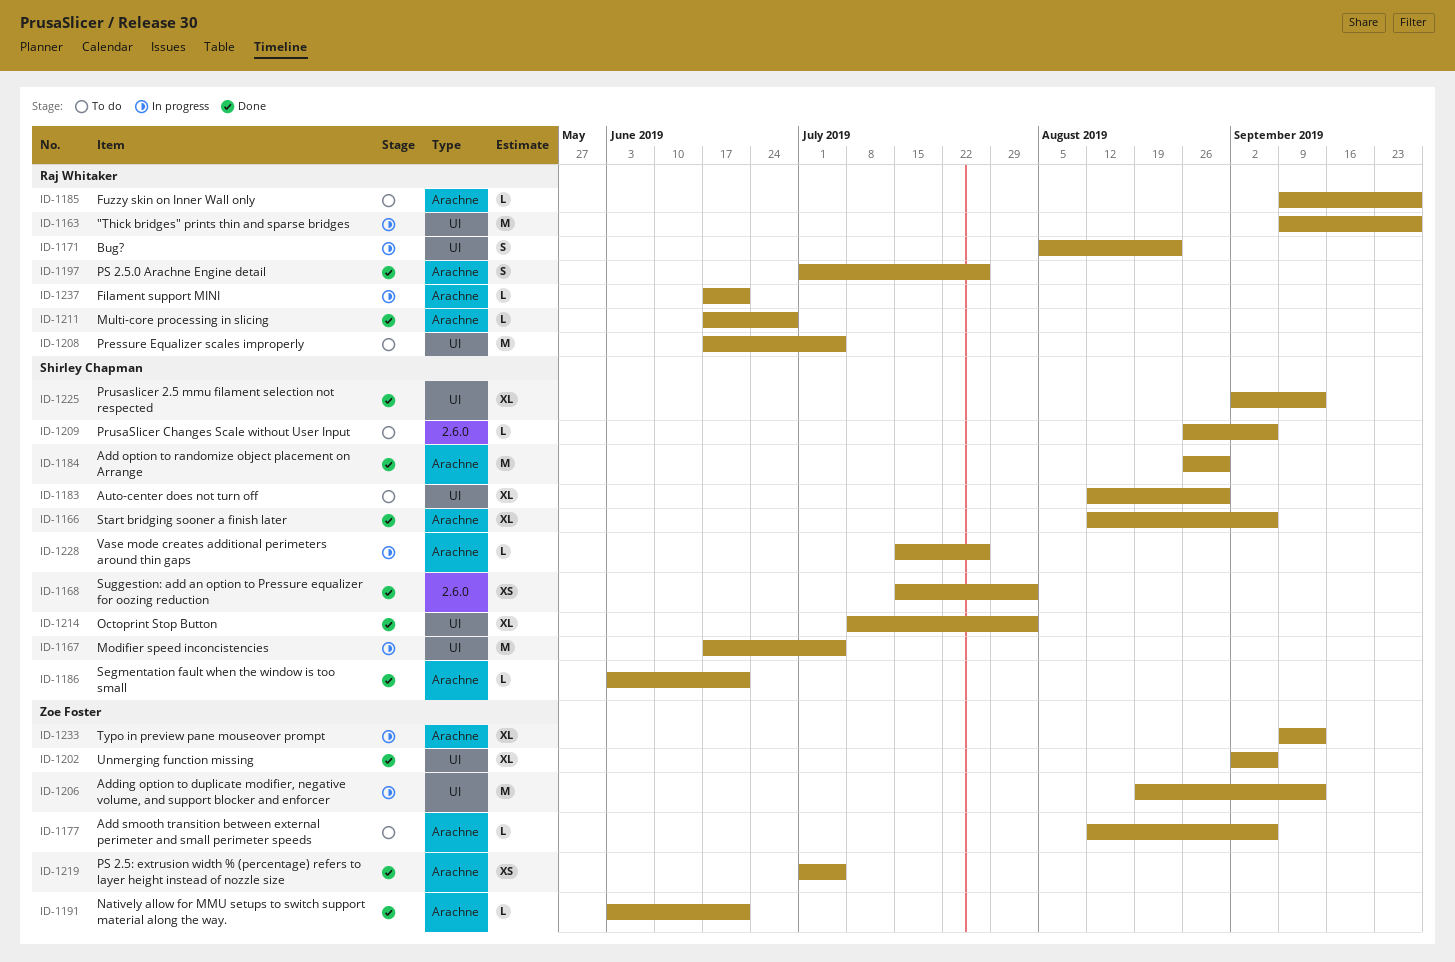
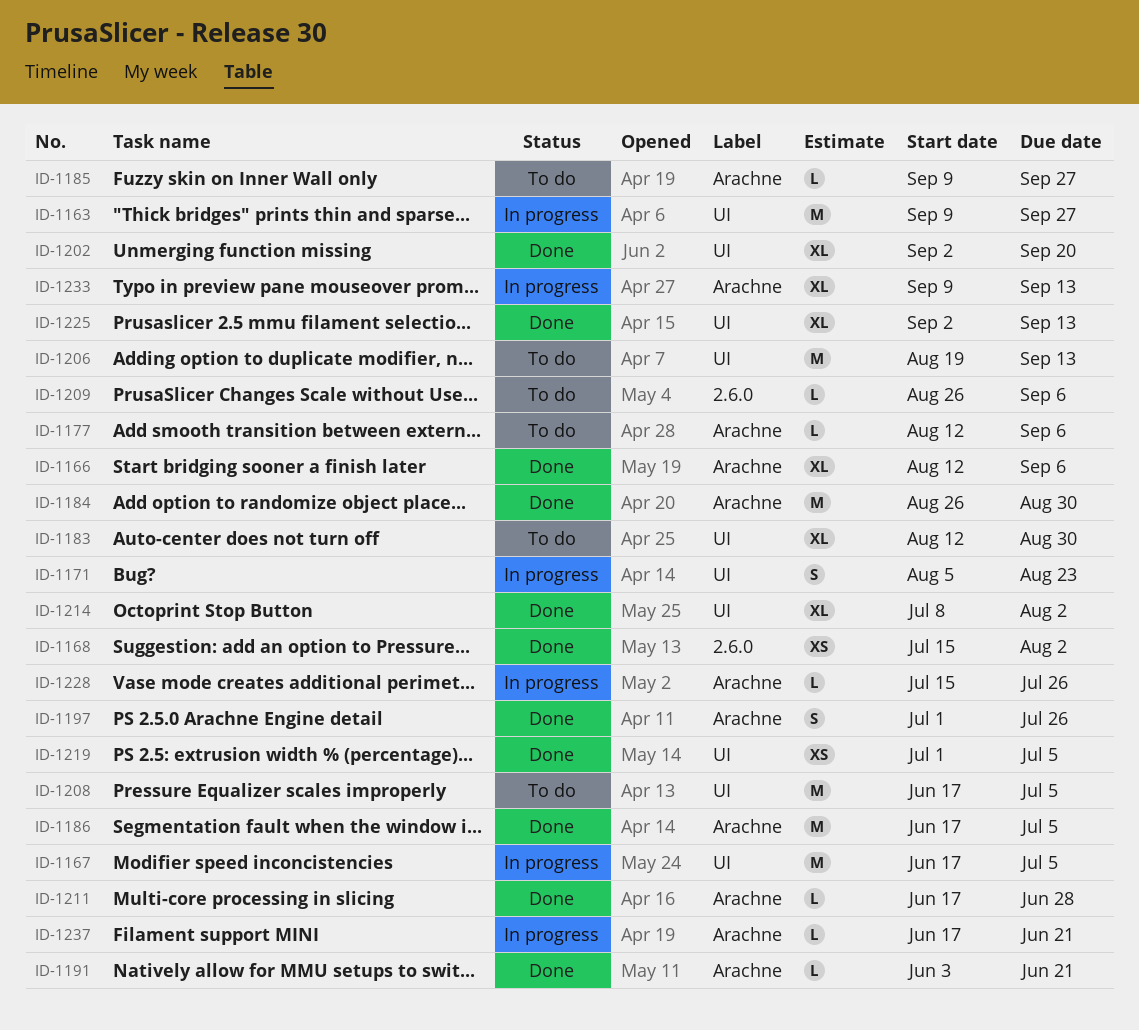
ID-1186, estimate: L -> M
ID-1186, start: Jun 3 -> Jun 17
ID-1186, due: Jun 21 -> Jul 5
ID-1202, due: Sep 6 -> Sep 20
ID-1206, status: In progress -> To do
ID-1219, label: Arachne -> UI

